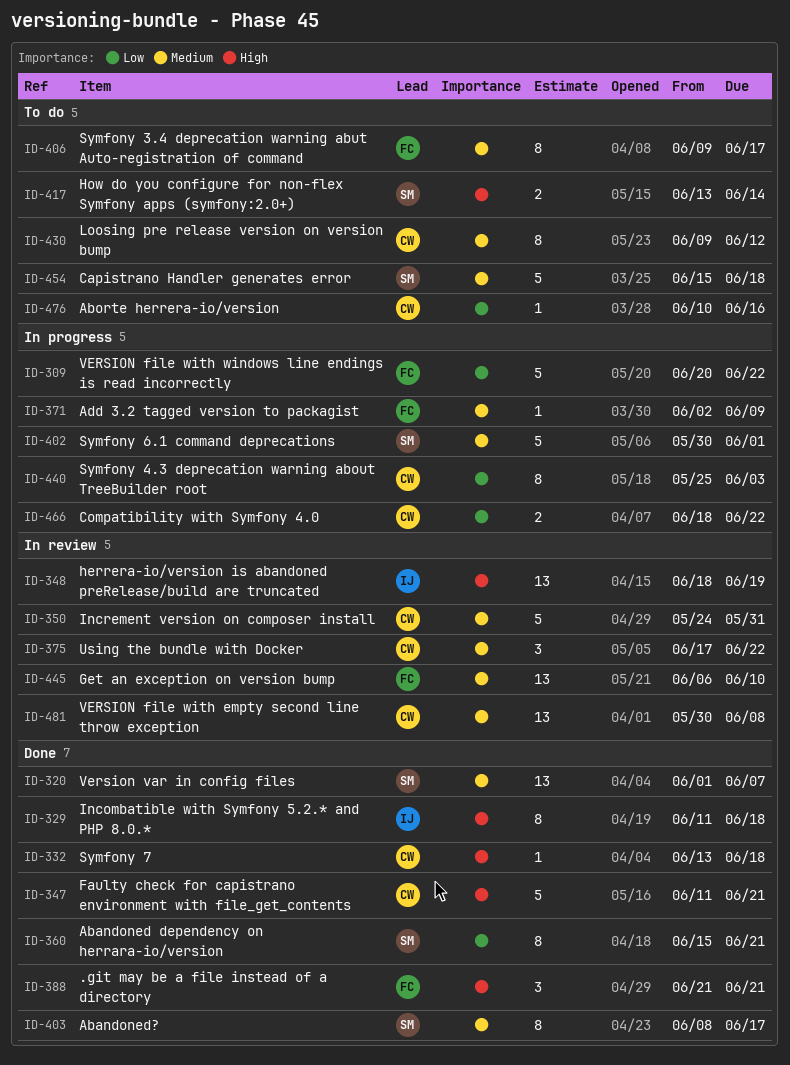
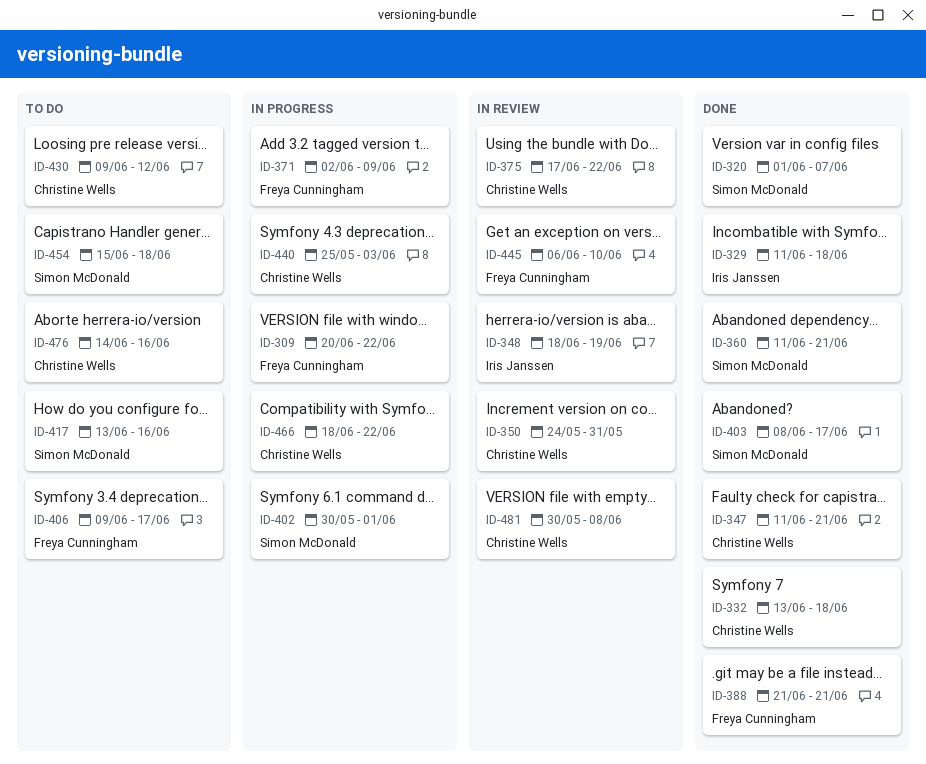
ID-360, start: Jun 15 -> Jun 11
ID-417, due: Jun 14 -> Jun 16
ID-476, start: Jun 10 -> Jun 14

